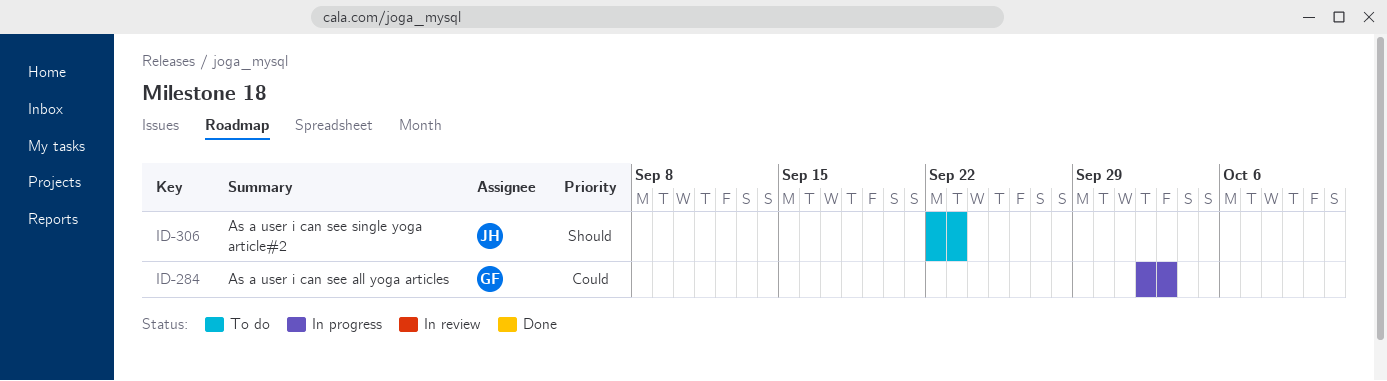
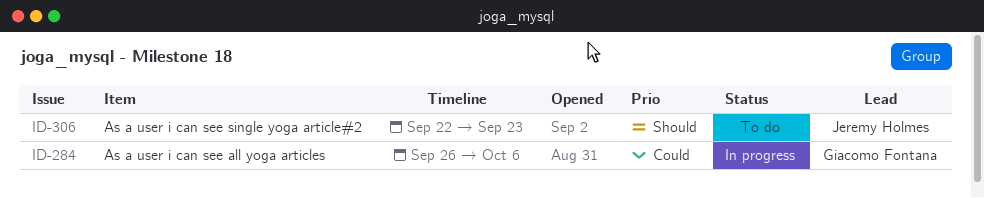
ID-284, start: Oct 2 -> Sep 26
ID-284, due: Oct 3 -> Oct 6

